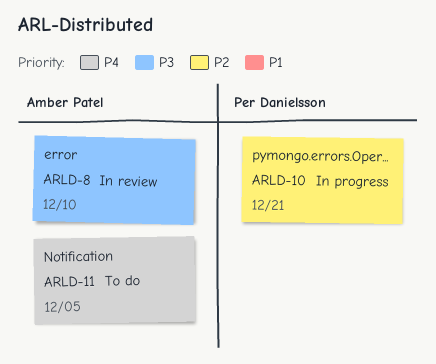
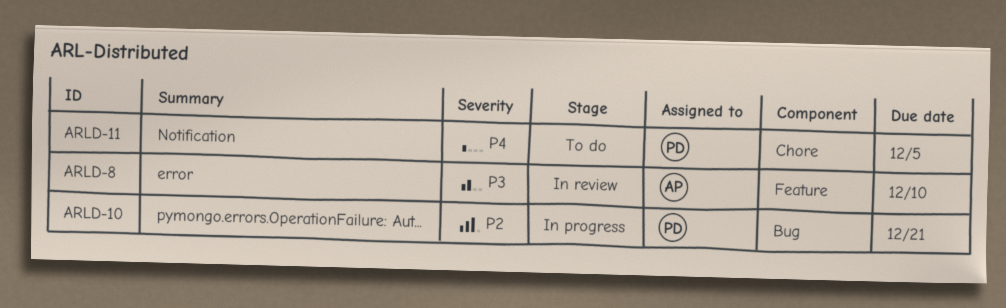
ARLD-11, owner: Amber Patel -> Per Danielsson

